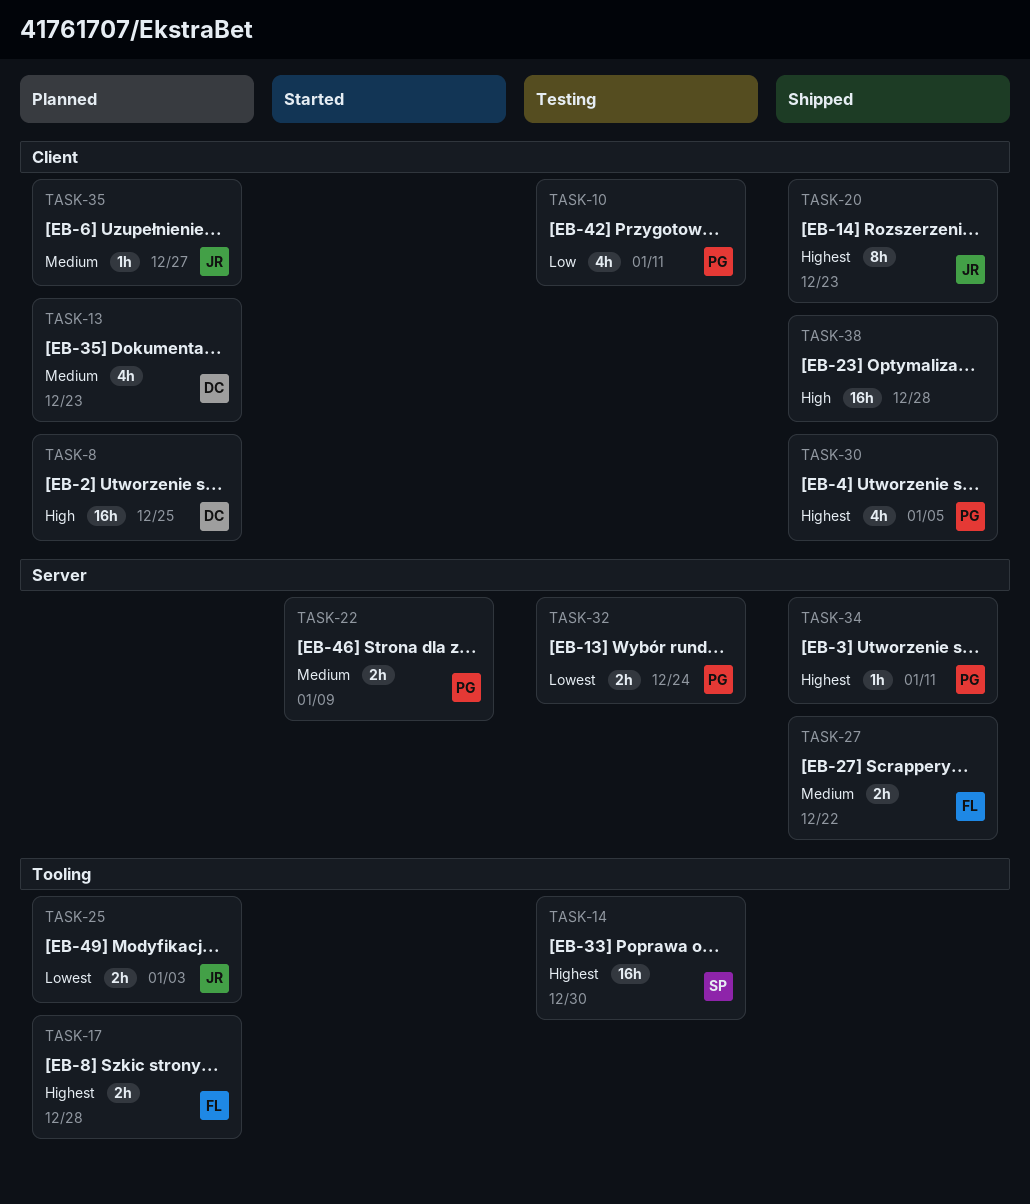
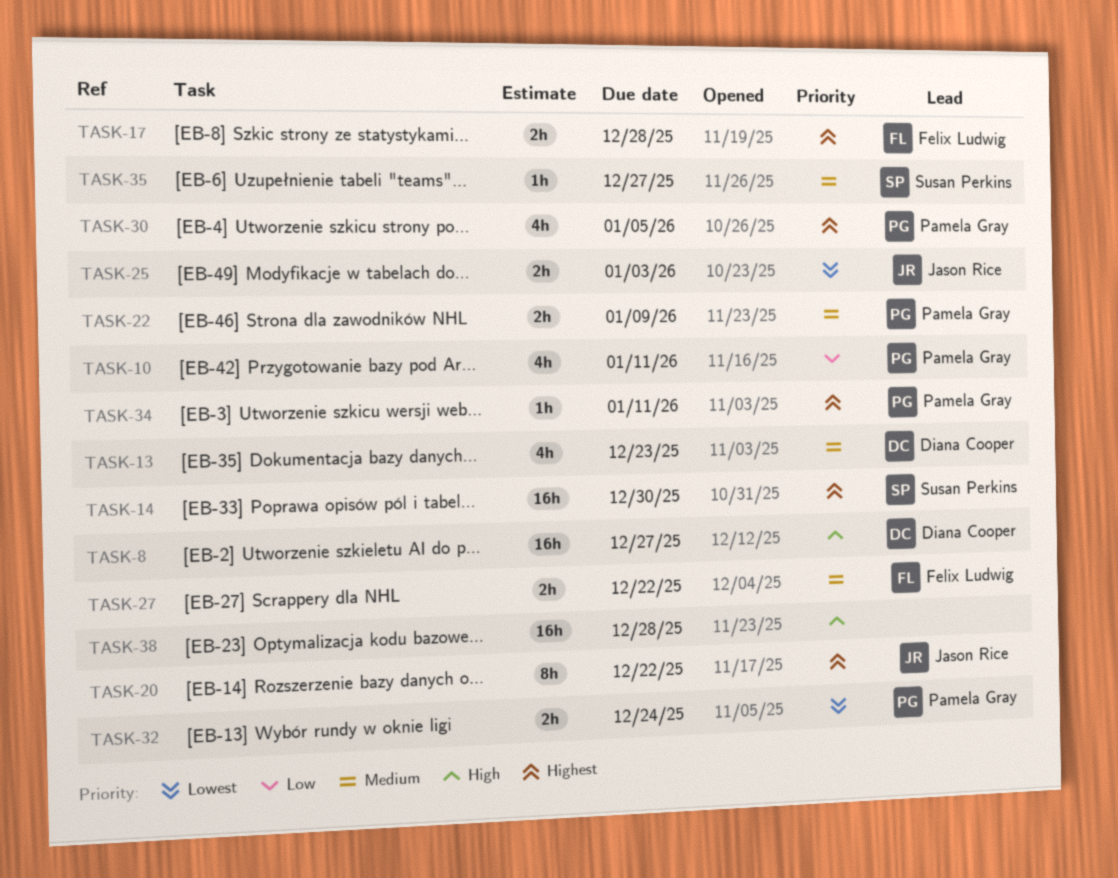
TASK-8, due: Dec 25 -> Dec 27
TASK-20, due: Dec 23 -> Dec 22
TASK-35, owner: Jason Rice -> Susan Perkins

